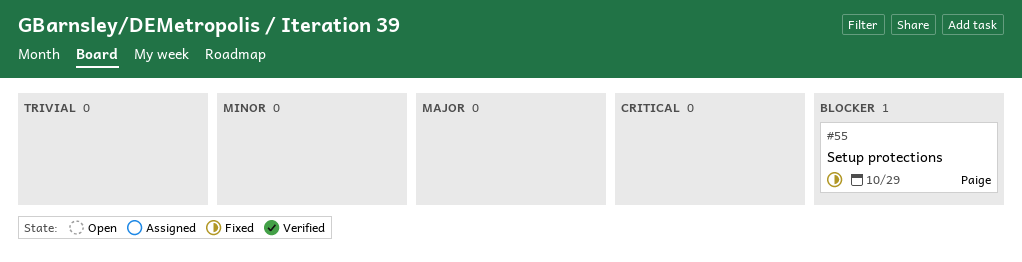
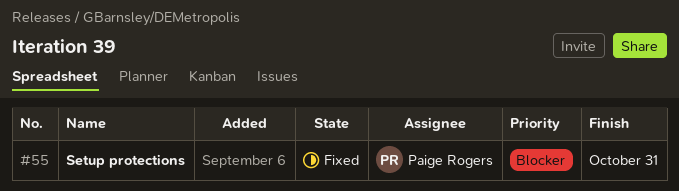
#55, due: Oct 29 -> Oct 31

